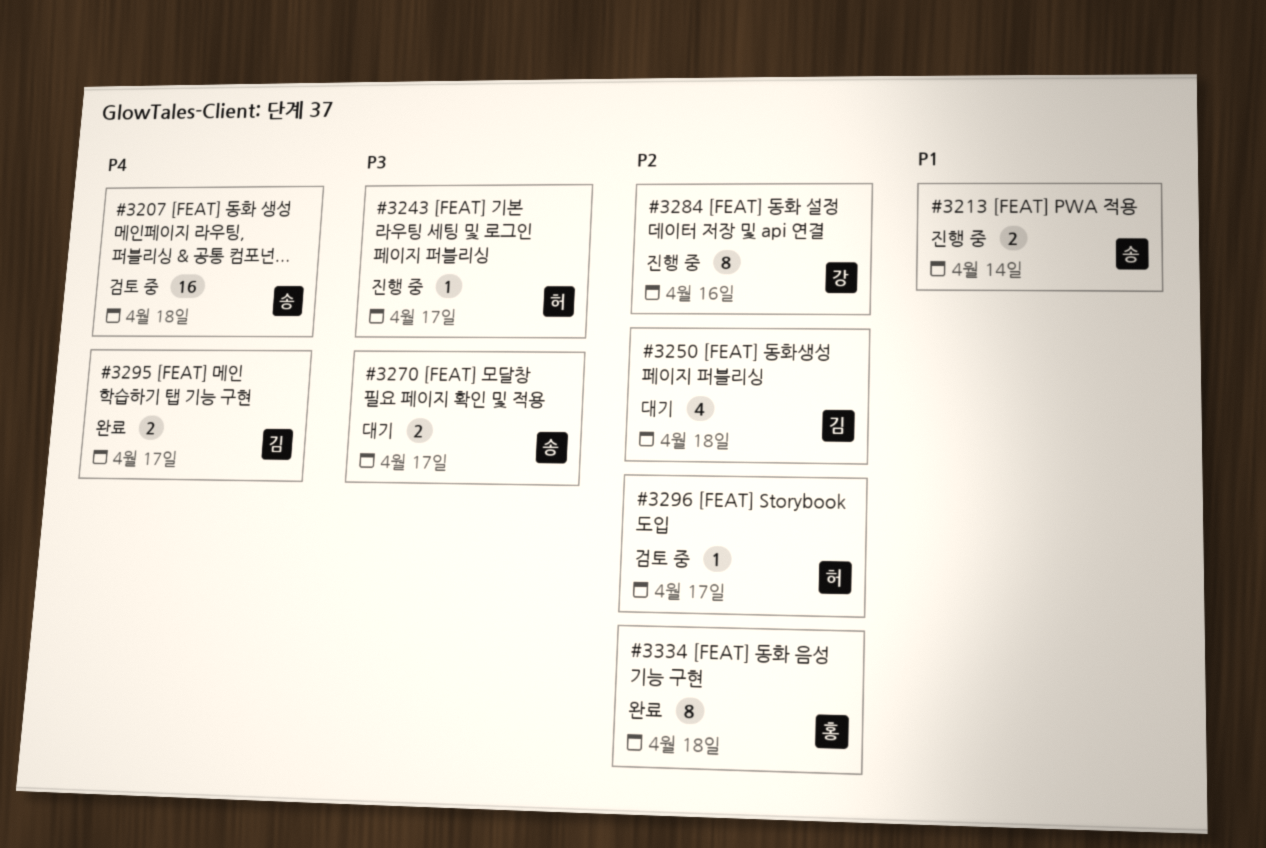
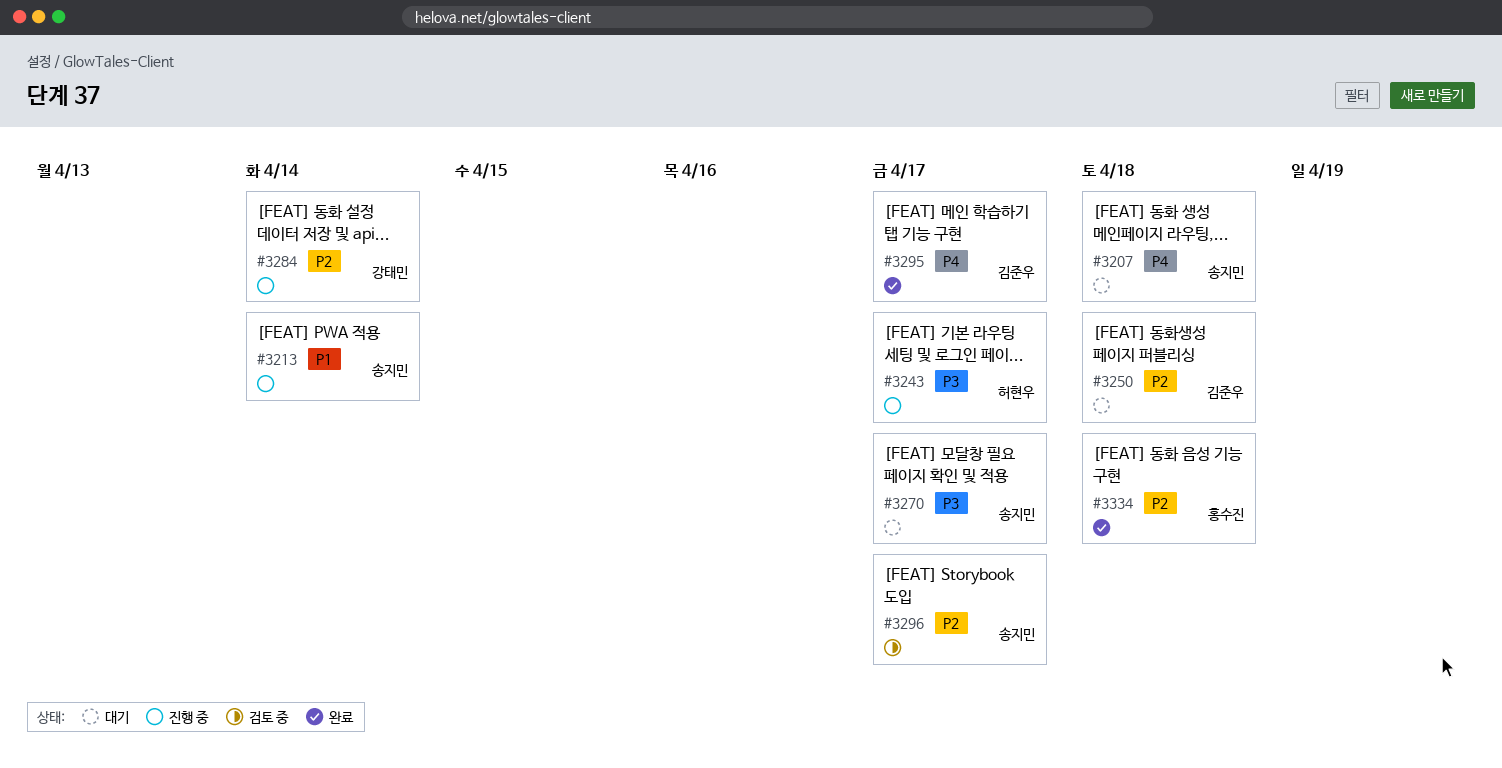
#3207, status: 검토 중 -> 대기
#3284, due: Apr 16 -> Apr 14
#3296, owner: 허현우 -> 송지민

